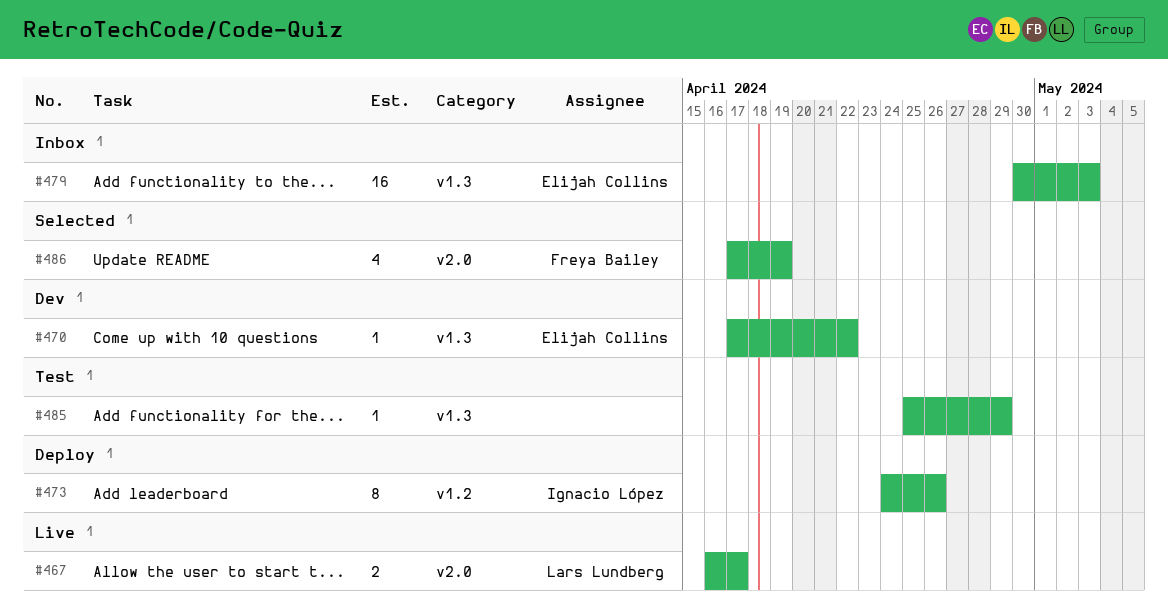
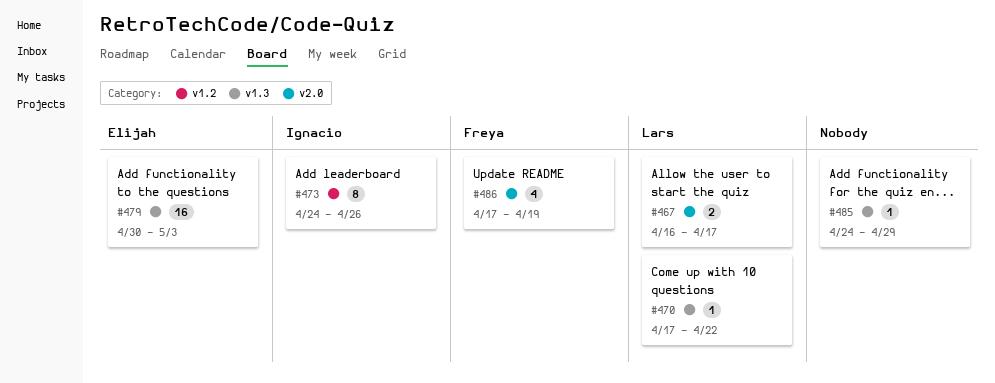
#470, owner: Elijah Collins -> Lars Lundberg
#485, start: Apr 25 -> Apr 24

